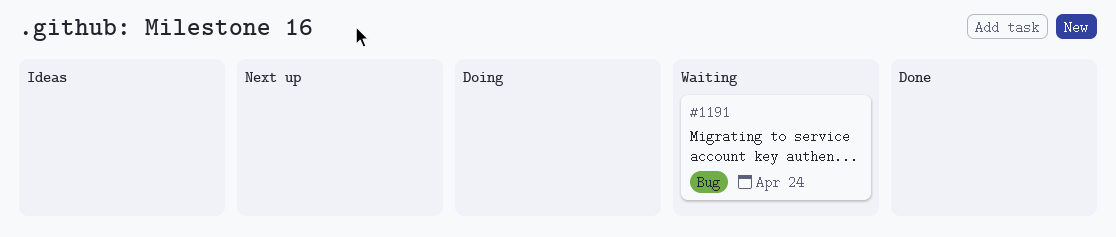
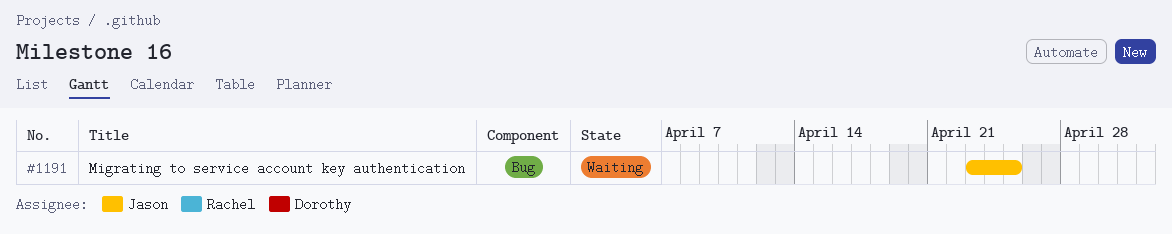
#1191, due: Apr 24 -> Apr 25

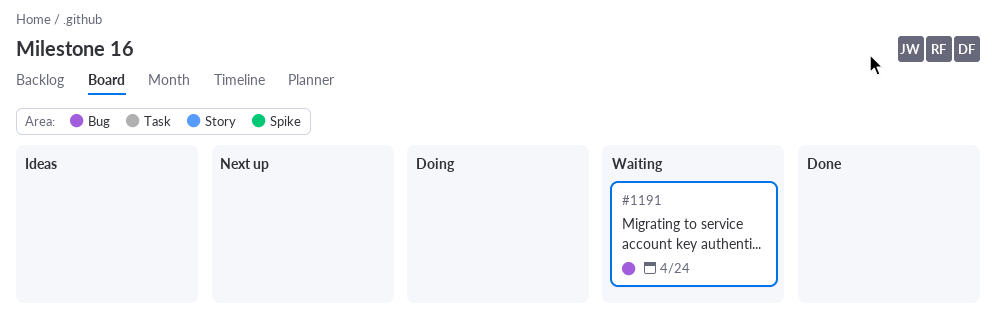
#1191, due: Apr 25 -> Apr 24

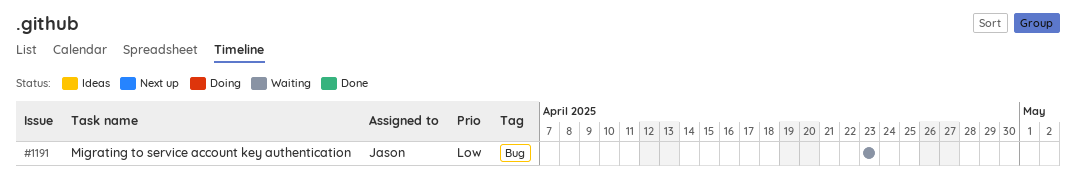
#1191, due: Apr 24 -> Apr 23

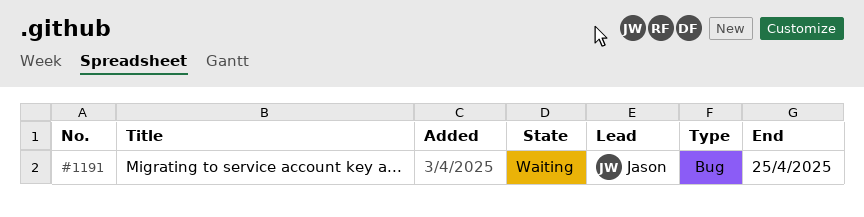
#1191, due: Apr 23 -> Apr 25

